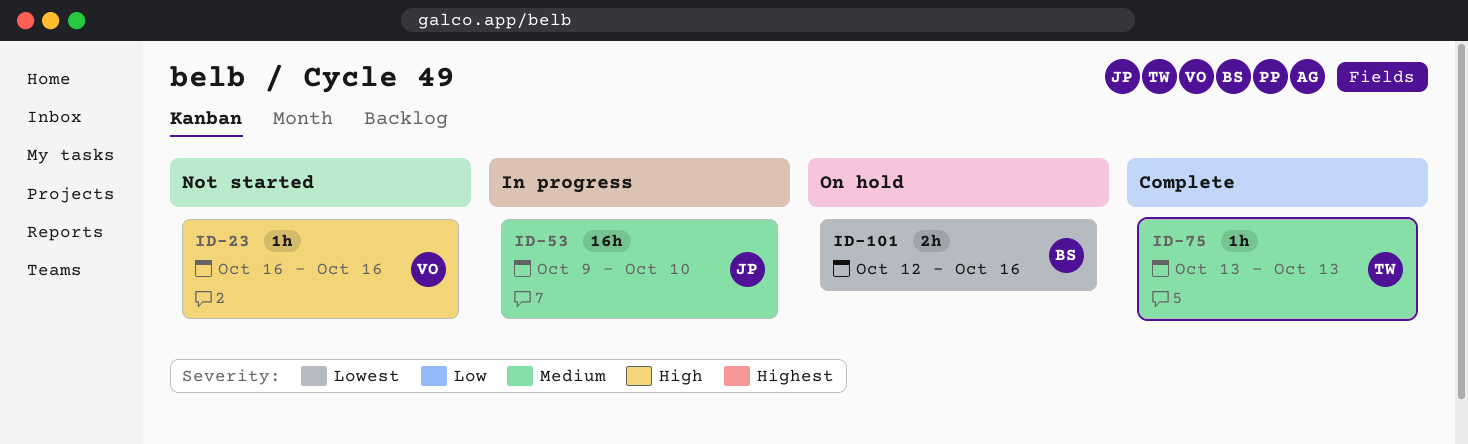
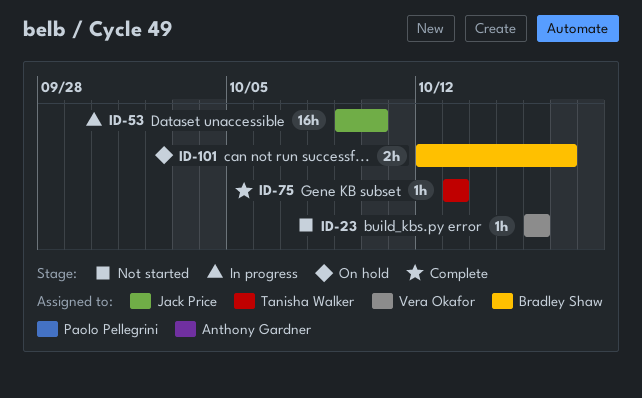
ID-101, due: Oct 16 -> Oct 17

